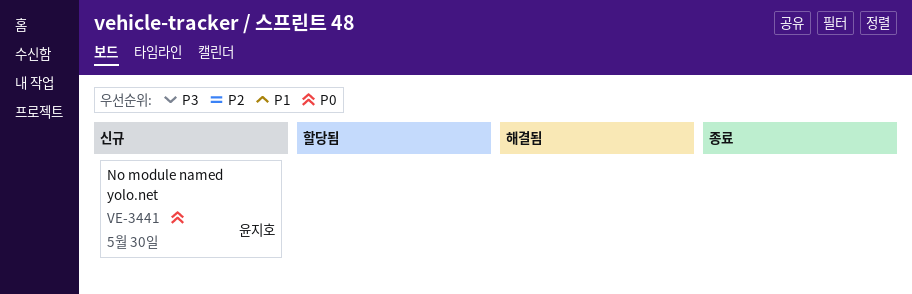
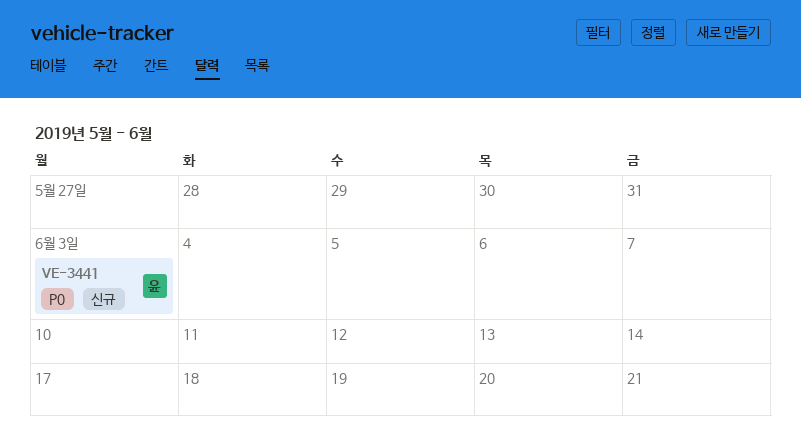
VE-3441, due: May 30 -> Jun 3

